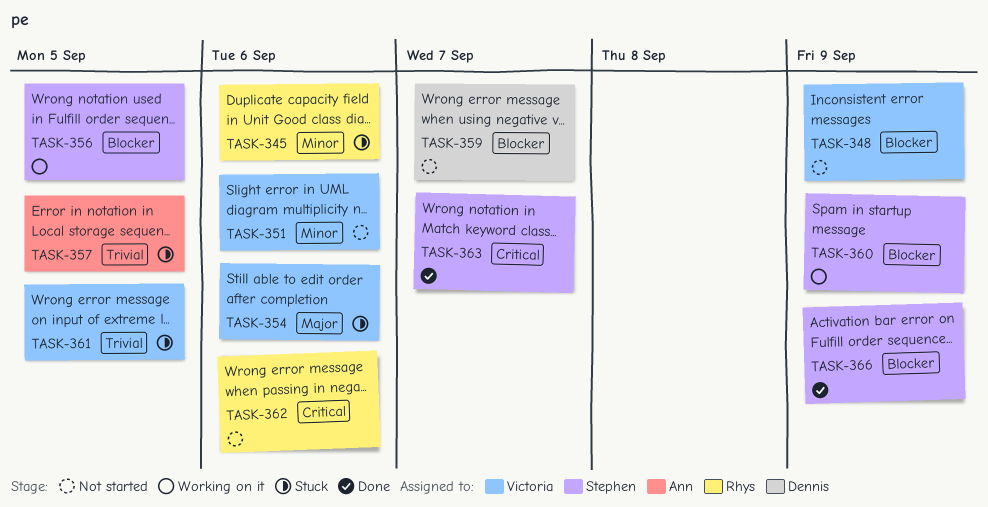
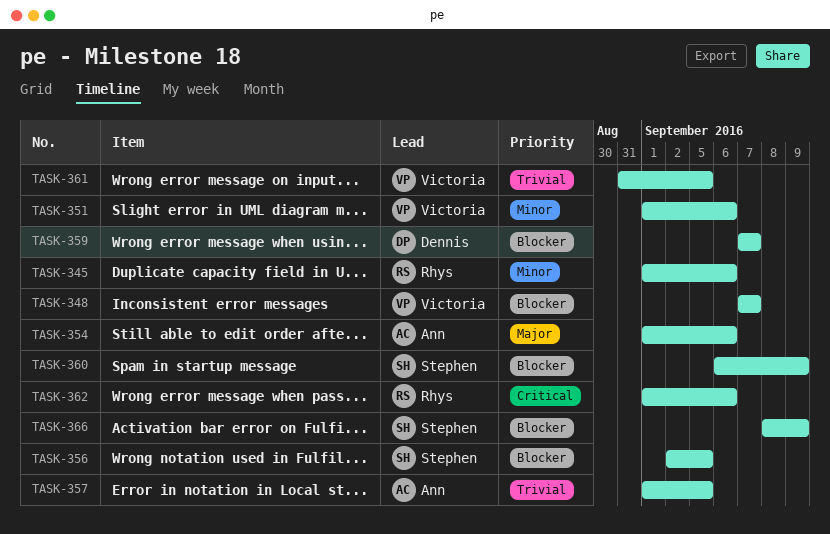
TASK-348, due: Sep 9 -> Sep 7
TASK-354, owner: Victoria -> Ann
TASK-363: present -> none

